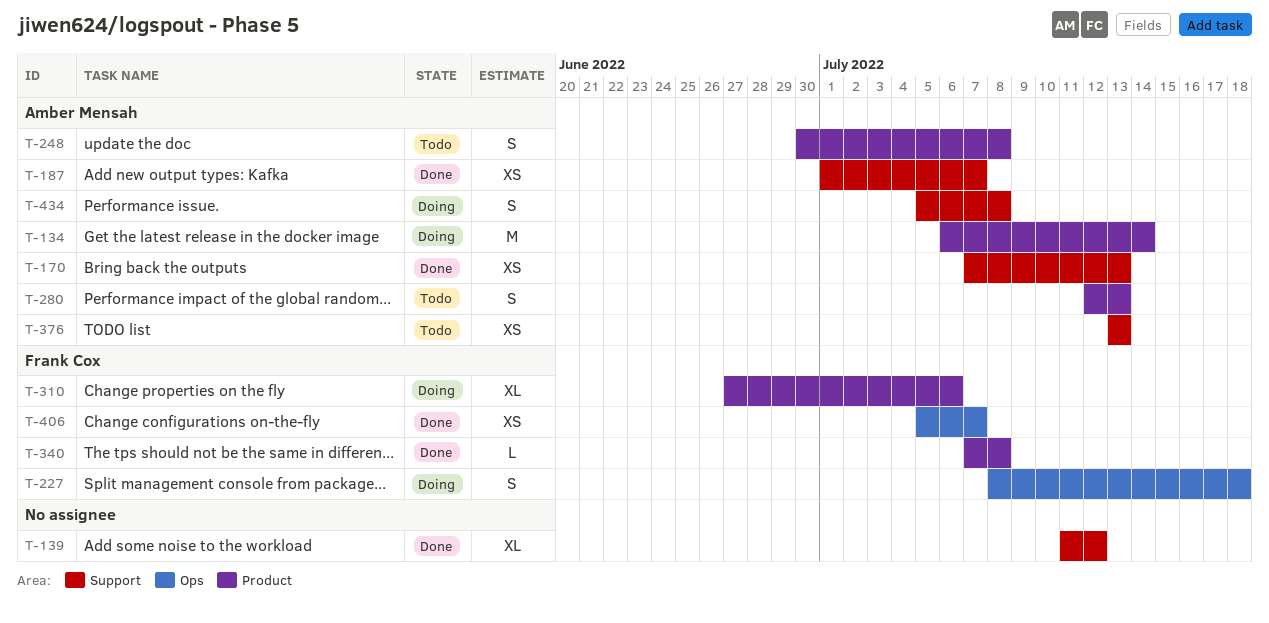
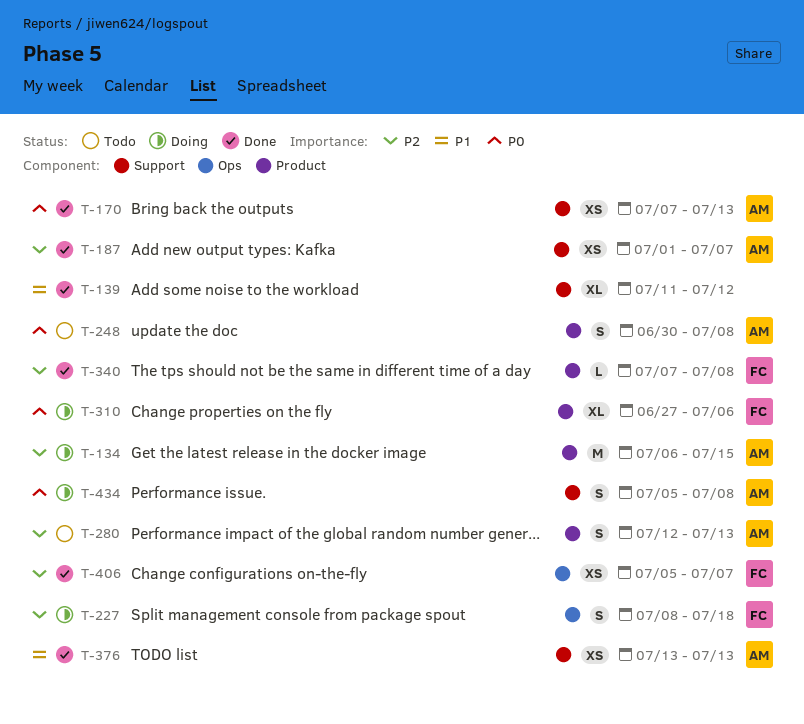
T-134, due: Jul 14 -> Jul 15
T-376, status: Todo -> Done

